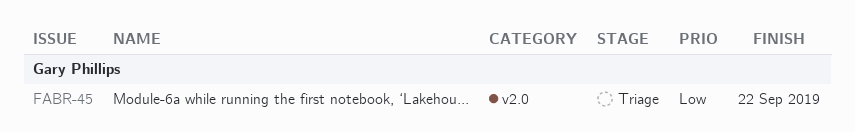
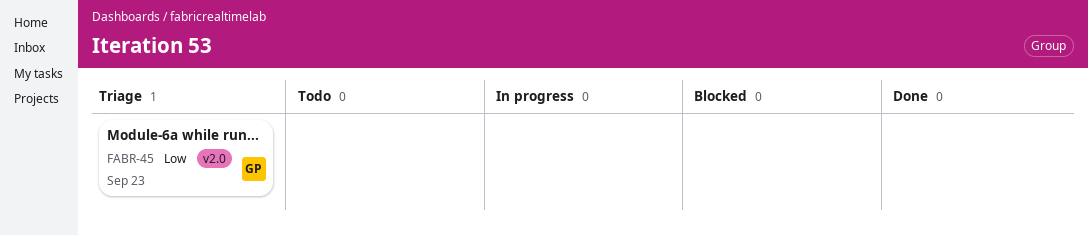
FABR-45, due: Sep 22 -> Sep 23

